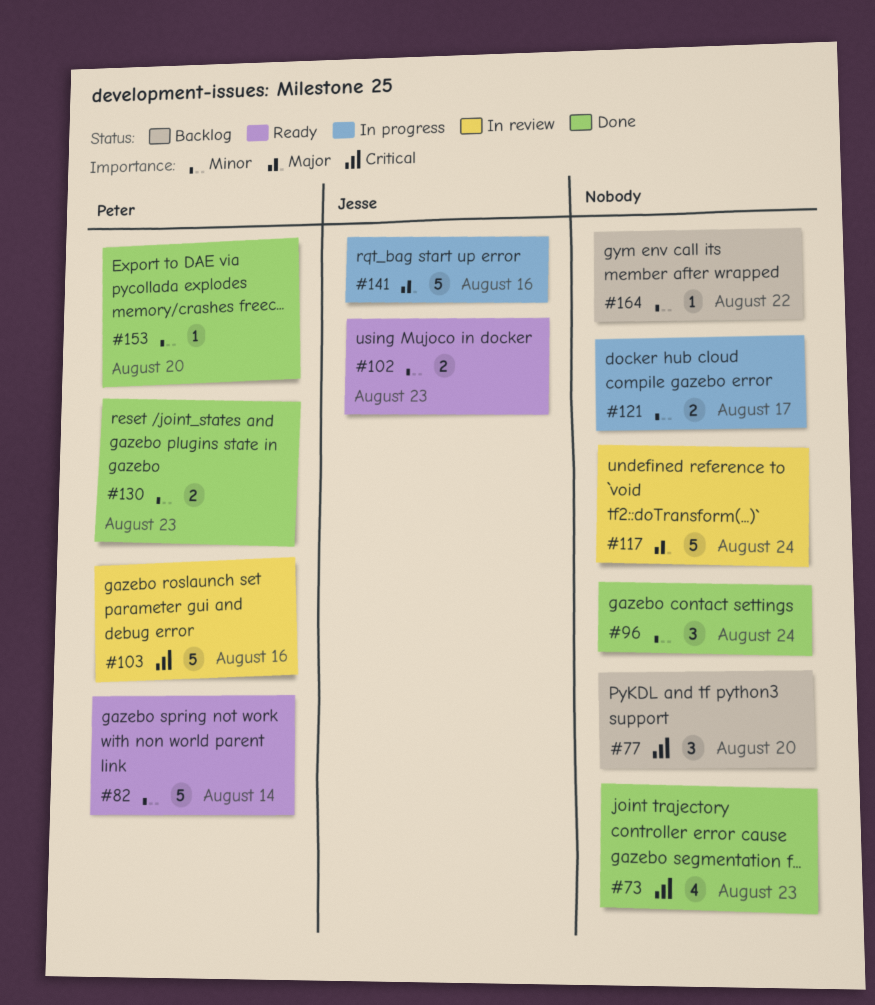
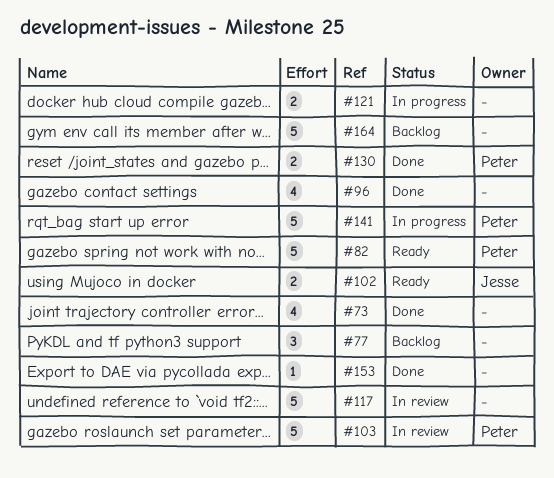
#96, estimate: 3 -> 4
#141, owner: Jesse -> Peter
#153, owner: Peter -> none
#164, estimate: 1 -> 5

